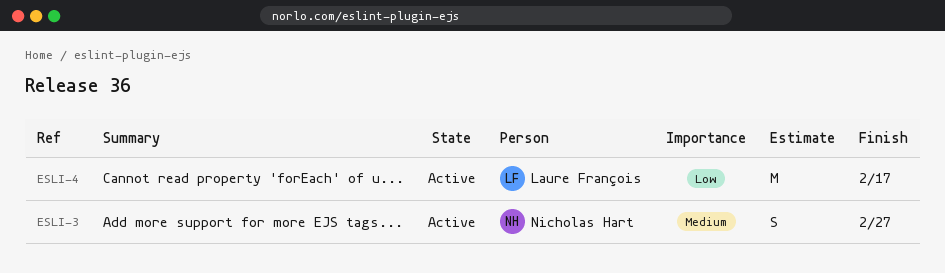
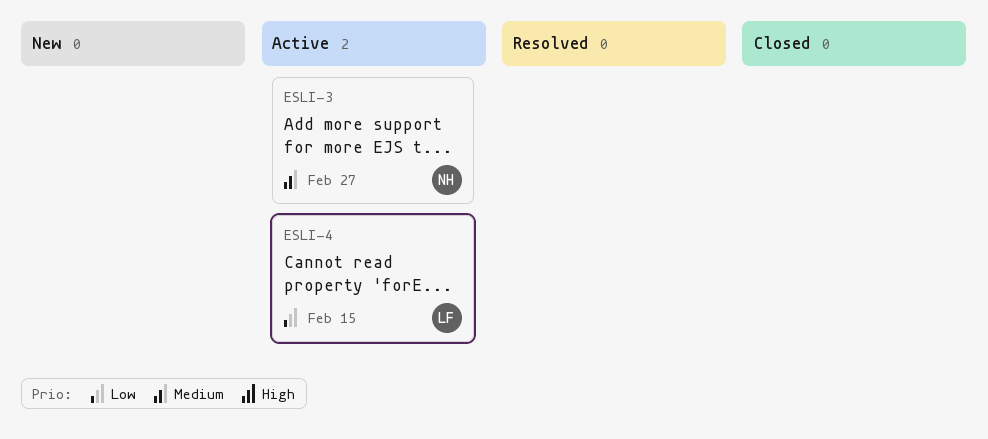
ESLI-4, due: Feb 17 -> Feb 15

